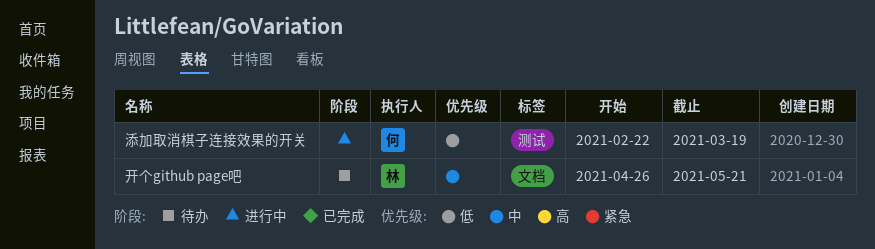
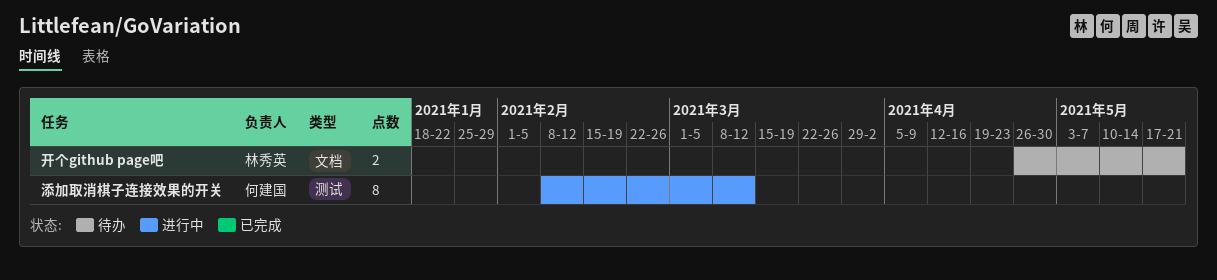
添加取消棋子连接效果的开关, start: Feb 22 -> Feb 8
添加取消棋子连接效果的开关, due: Mar 19 -> Mar 12

